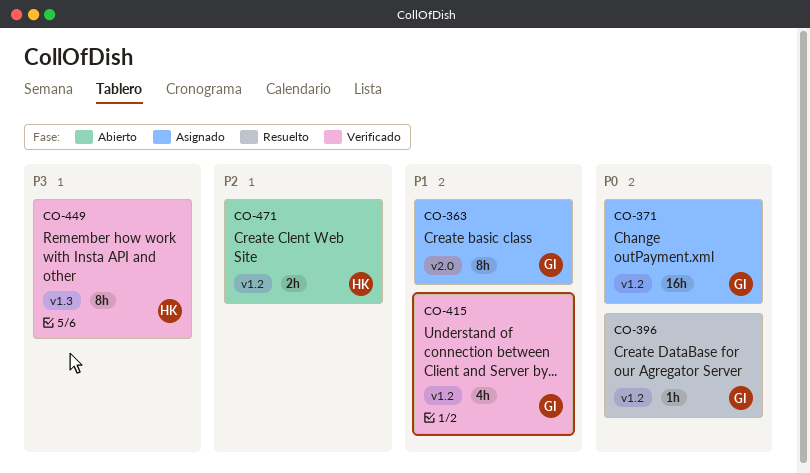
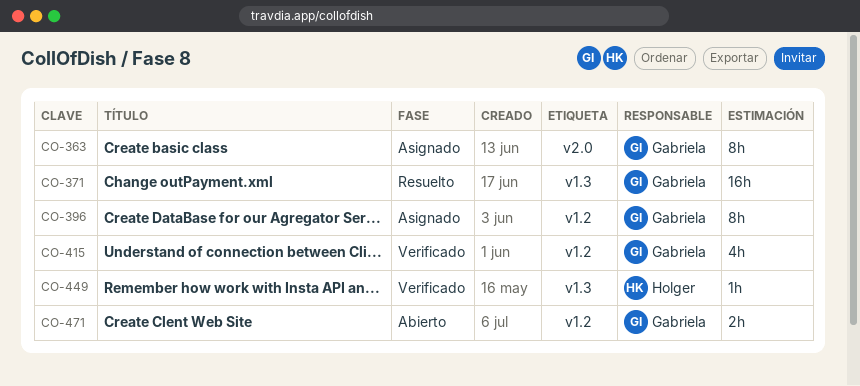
CO-371, status: Asignado -> Resuelto
CO-371, label: v1.2 -> v1.3
CO-396, status: Resuelto -> Asignado
CO-396, estimate: 1h -> 8h
CO-449, estimate: 8h -> 1h
CO-471, owner: Holger -> Gabriela

